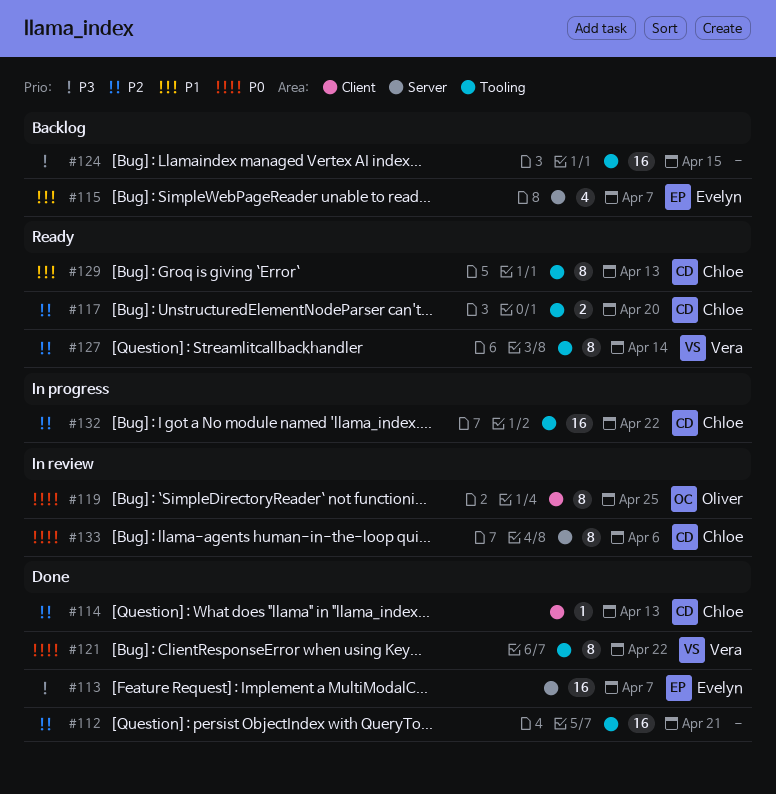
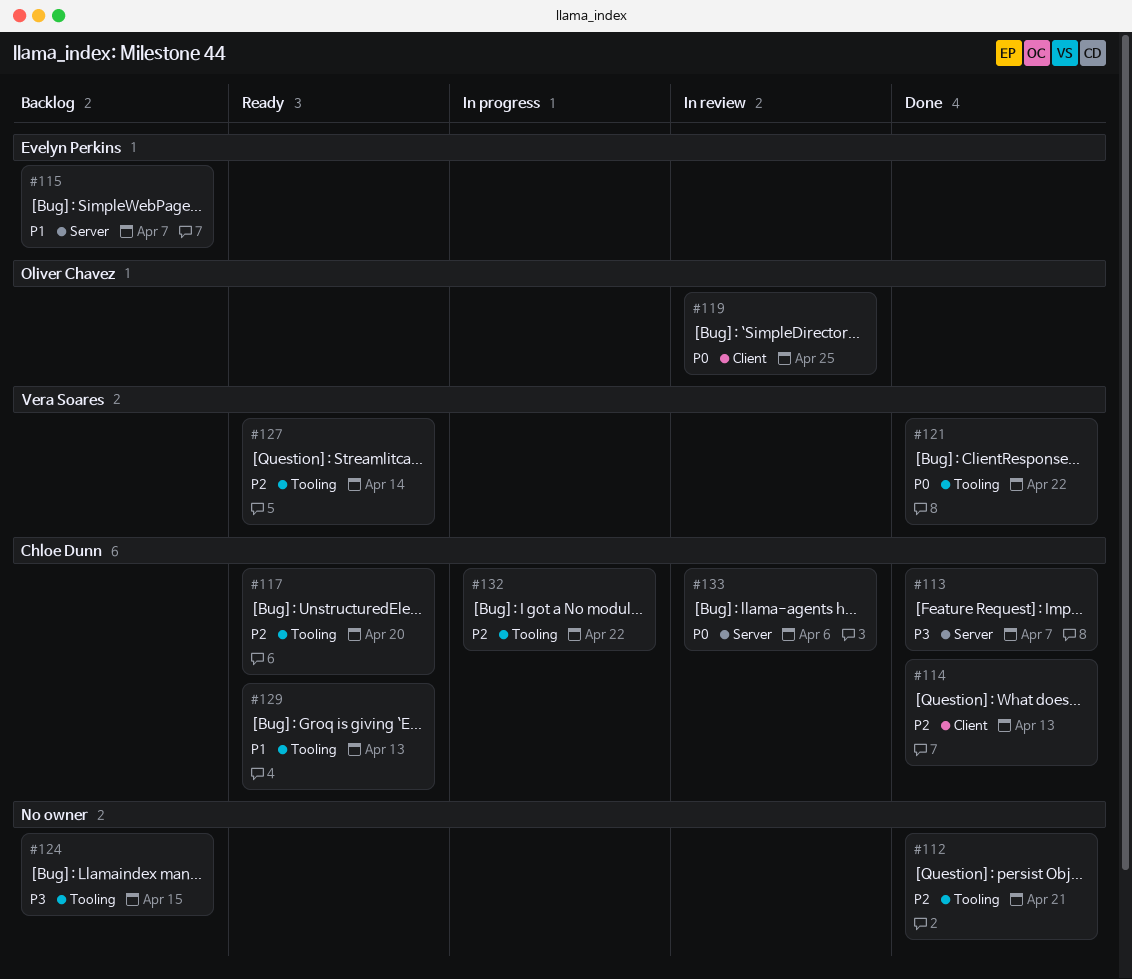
#113, owner: Evelyn Perkins -> Chloe Dunn

